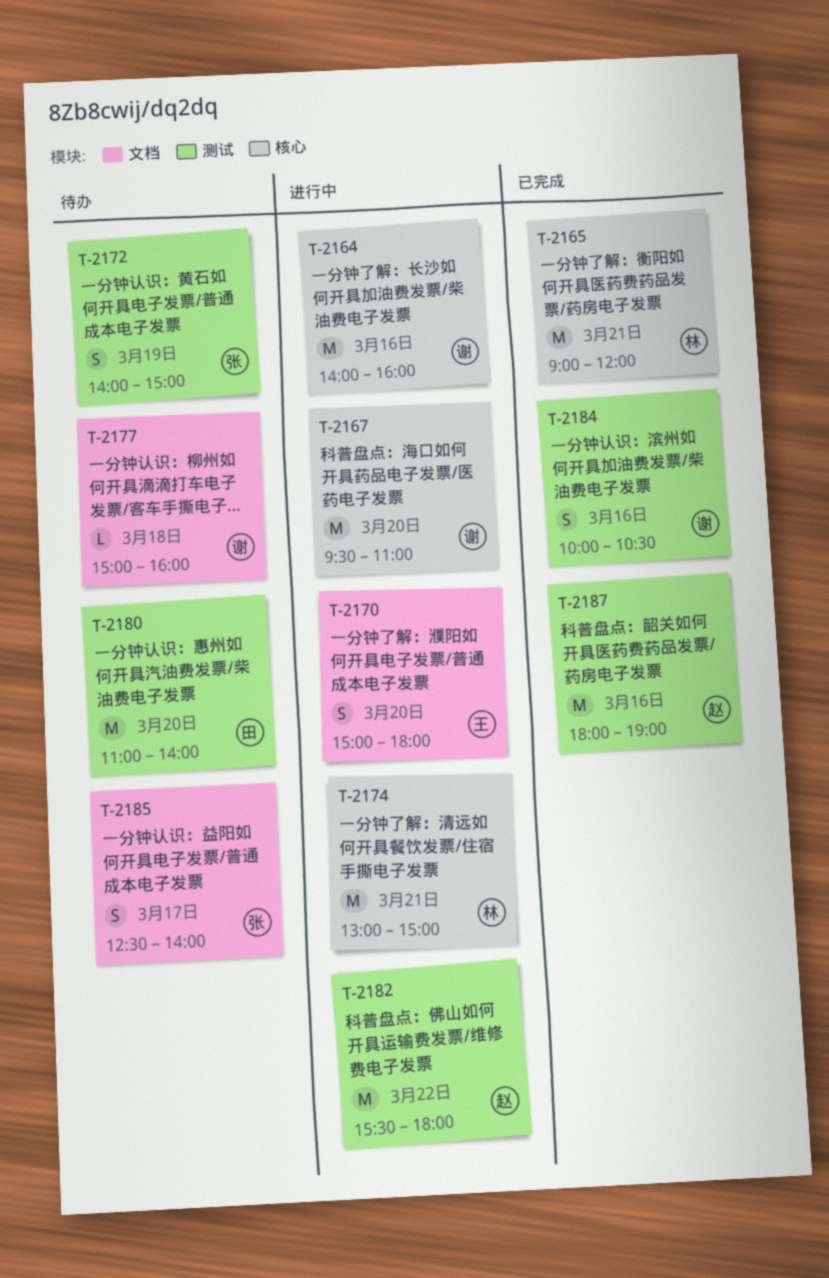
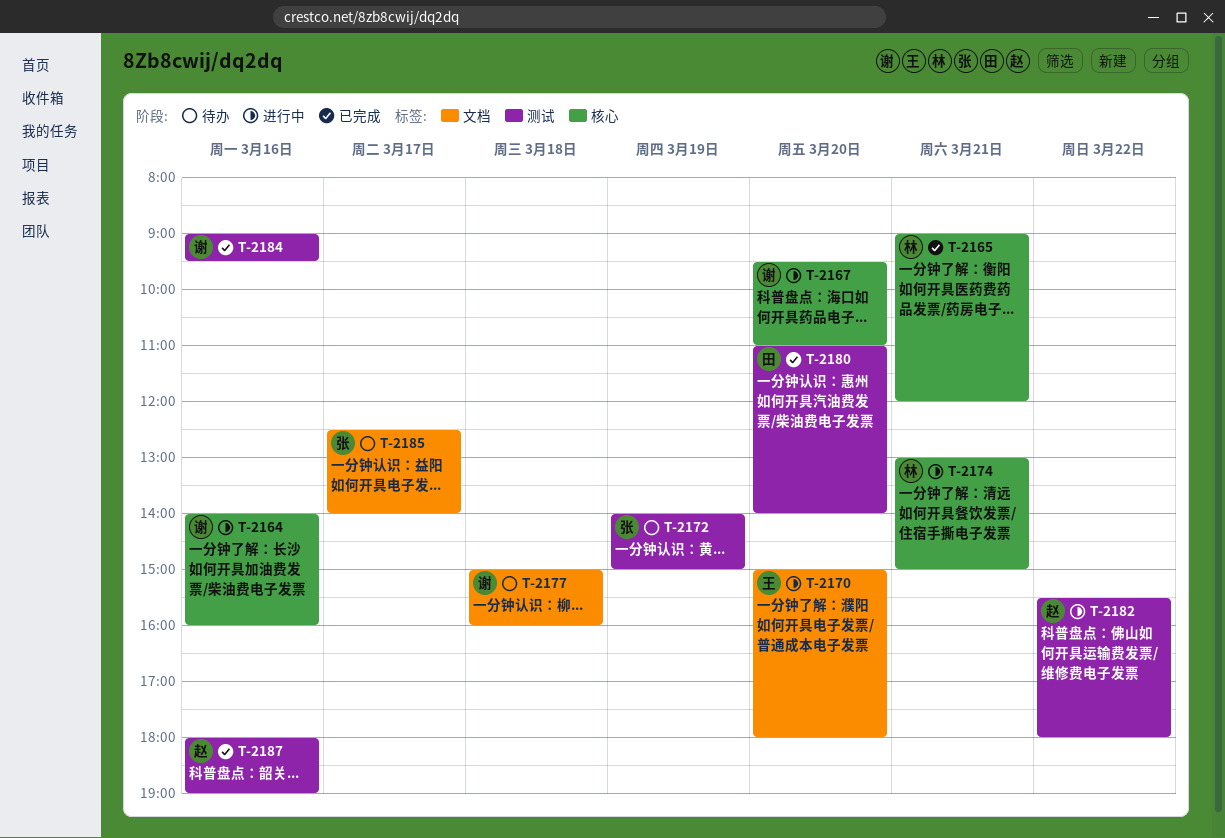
T-2180, status: 待办 -> 已完成
T-2184, begins: 10:00 -> 09:00
T-2184, ends: 10:30 -> 09:30

